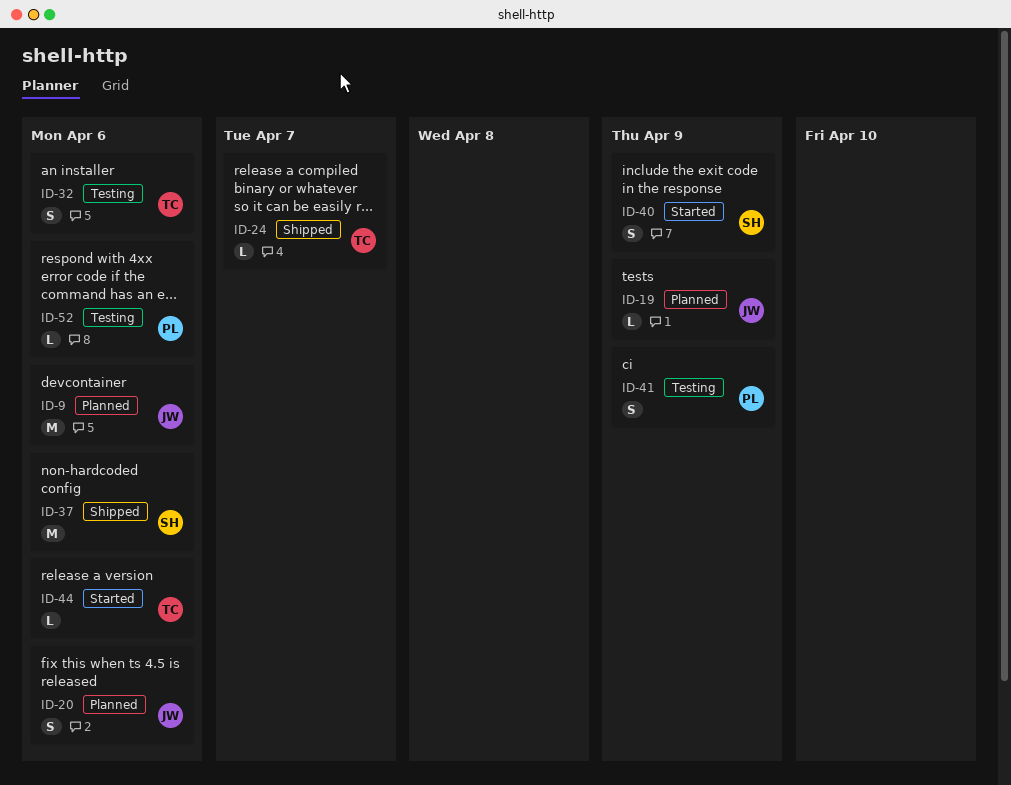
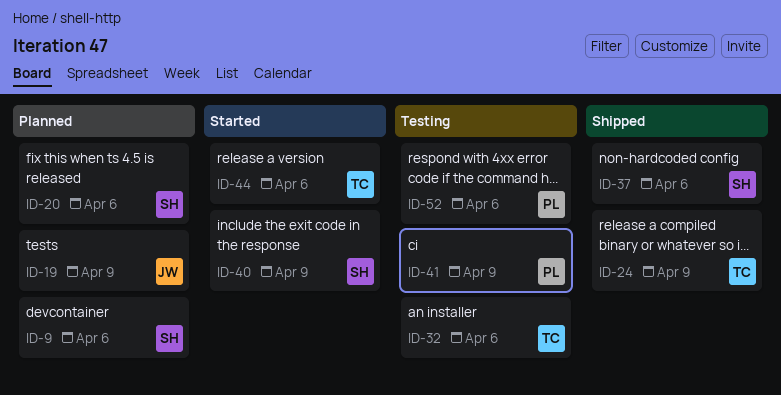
ID-9, owner: JW -> SH
ID-20, owner: JW -> SH
ID-24, due: Apr 7 -> Apr 9

